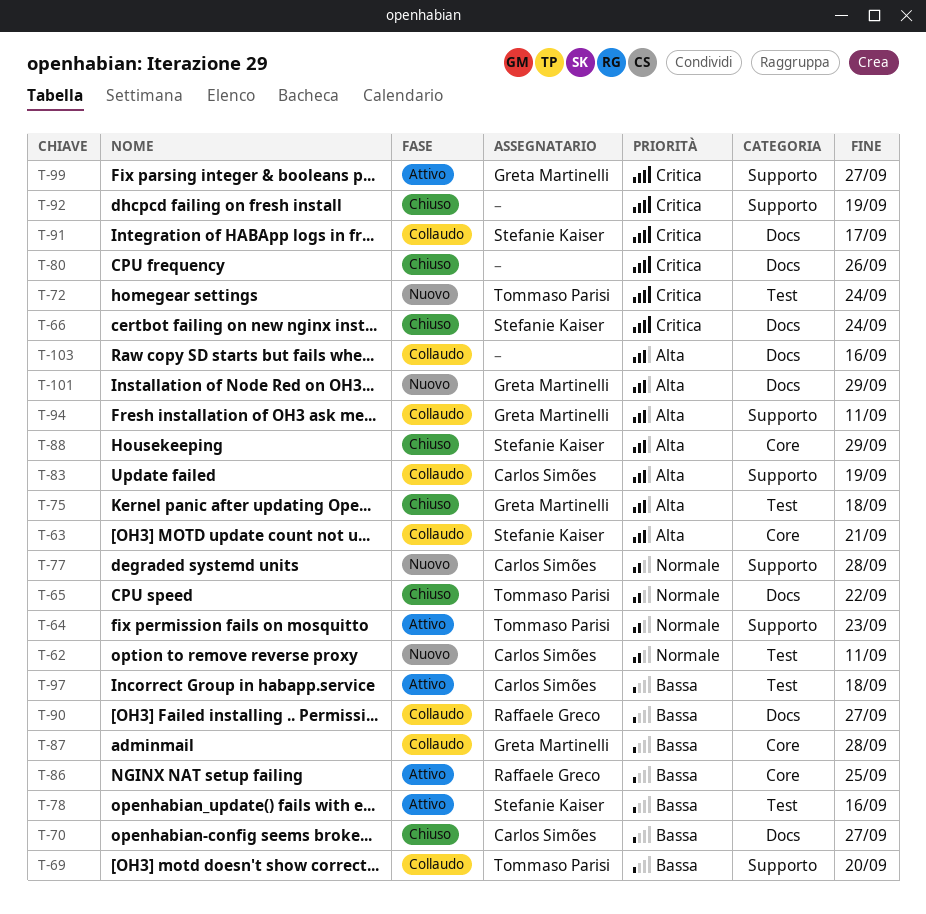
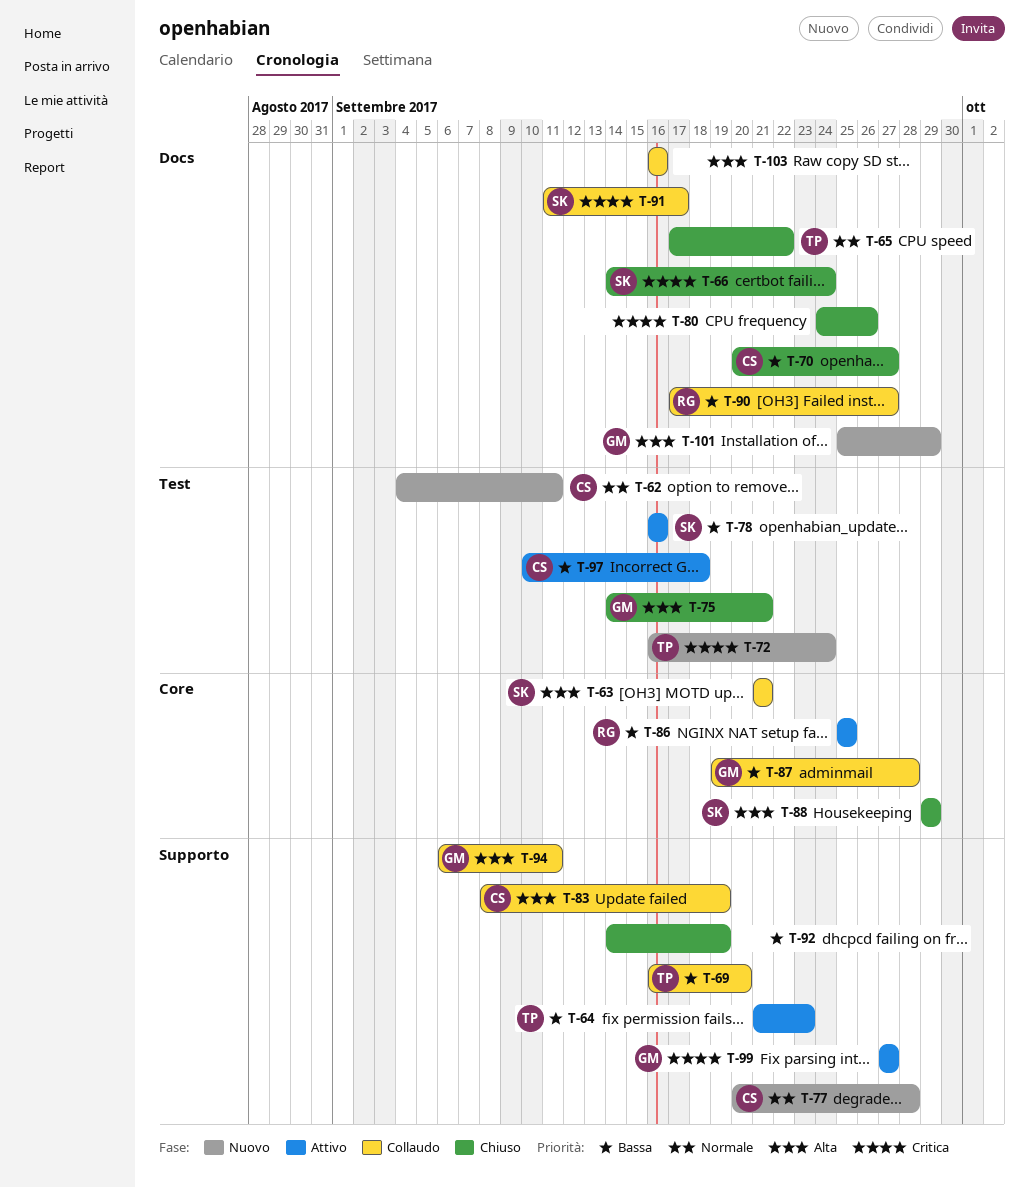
T-64, priority: Normale -> Bassa
T-75, due: Sep 18 -> Sep 21
T-92, priority: Critica -> Bassa

